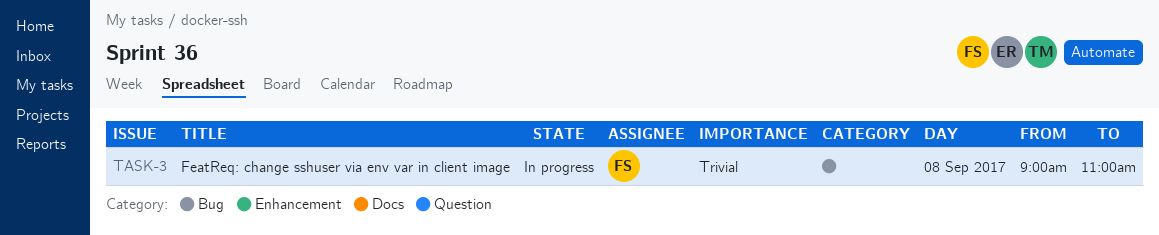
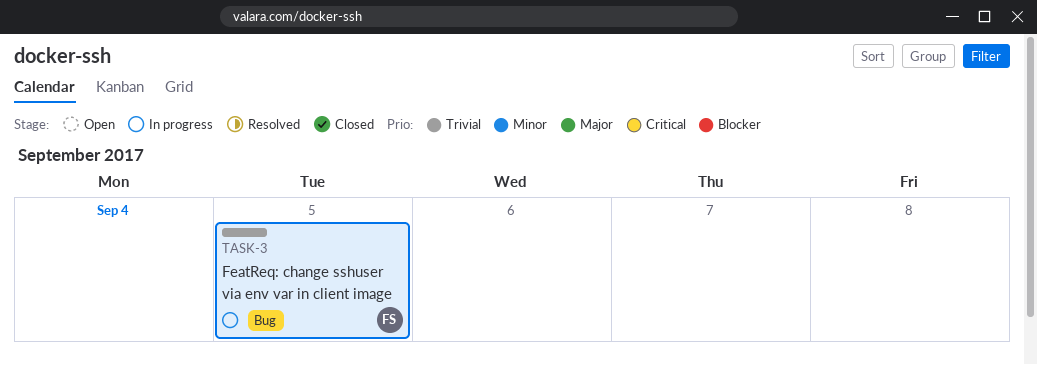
TASK-3, day: Sep 8 -> Sep 5

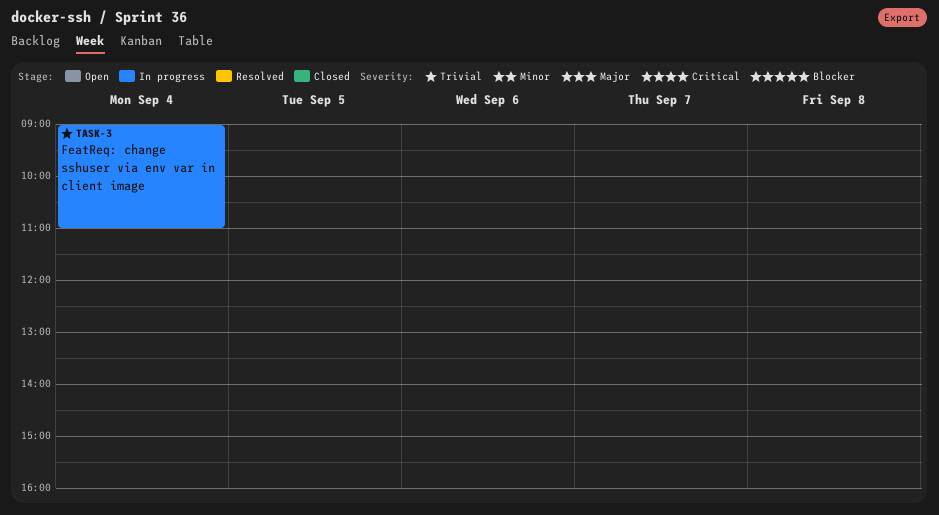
TASK-3, day: Sep 5 -> Sep 4

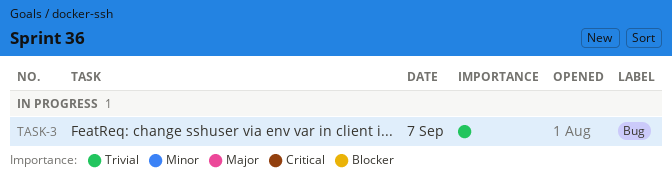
TASK-3, day: Sep 4 -> Sep 7

